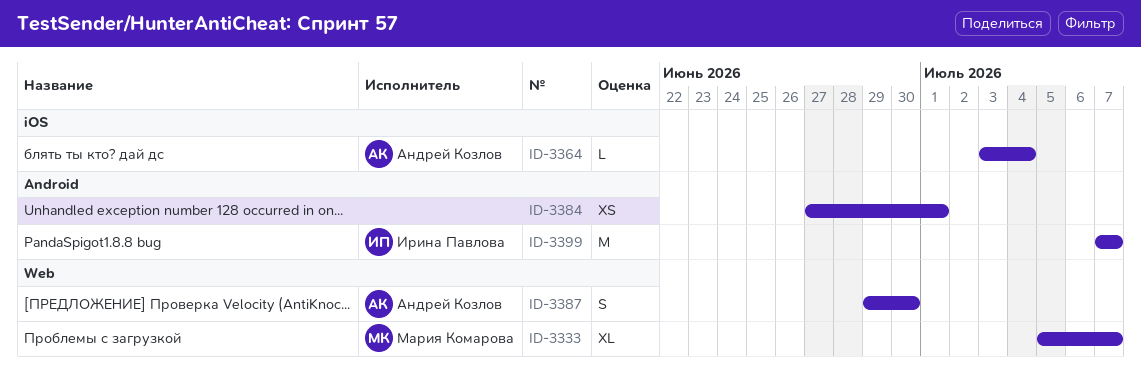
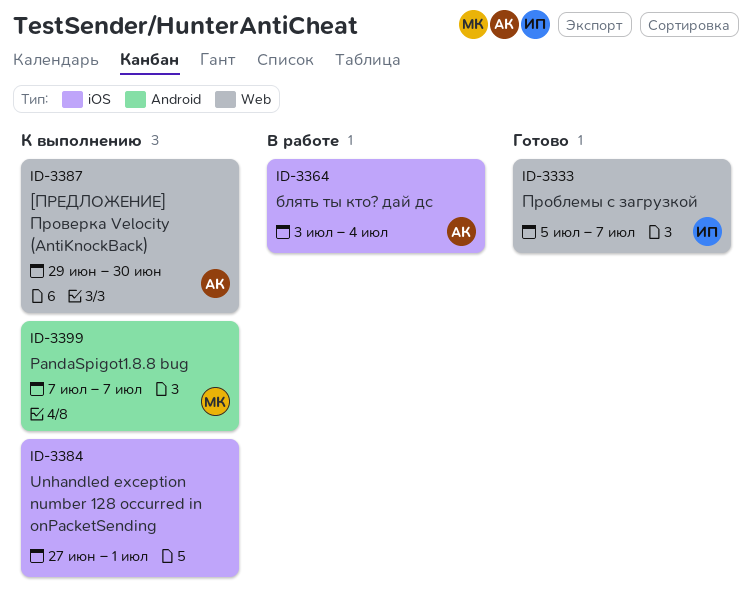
ID-3333, owner: Мария Комарова -> Ирина Павлова
ID-3384, label: Android -> iOS
ID-3399, owner: Ирина Павлова -> Мария Комарова

